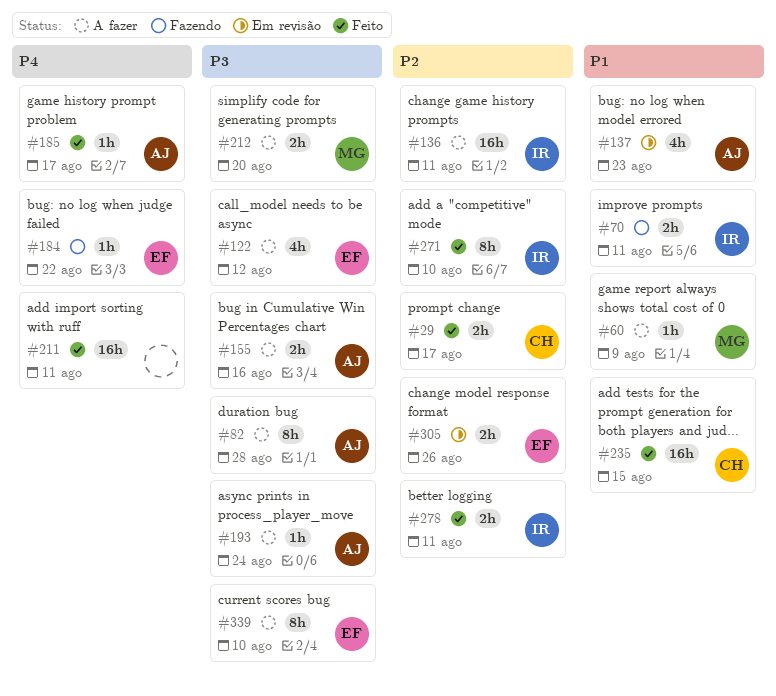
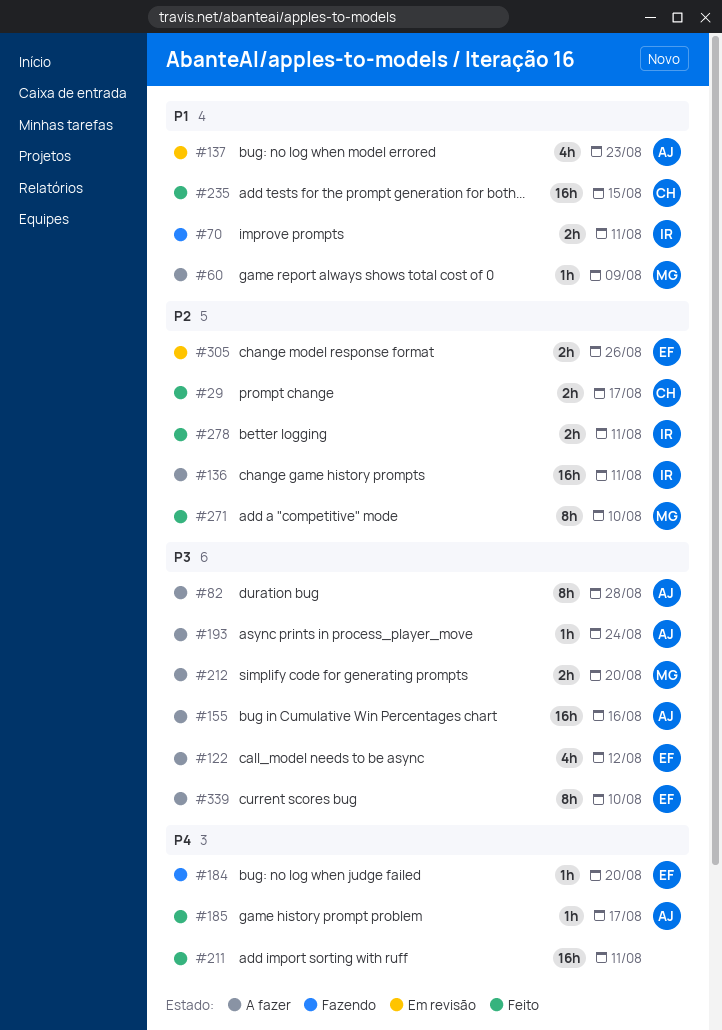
#155, estimate: 2h -> 16h
#184, due: Aug 22 -> Aug 20
#271, owner: IR -> MG

